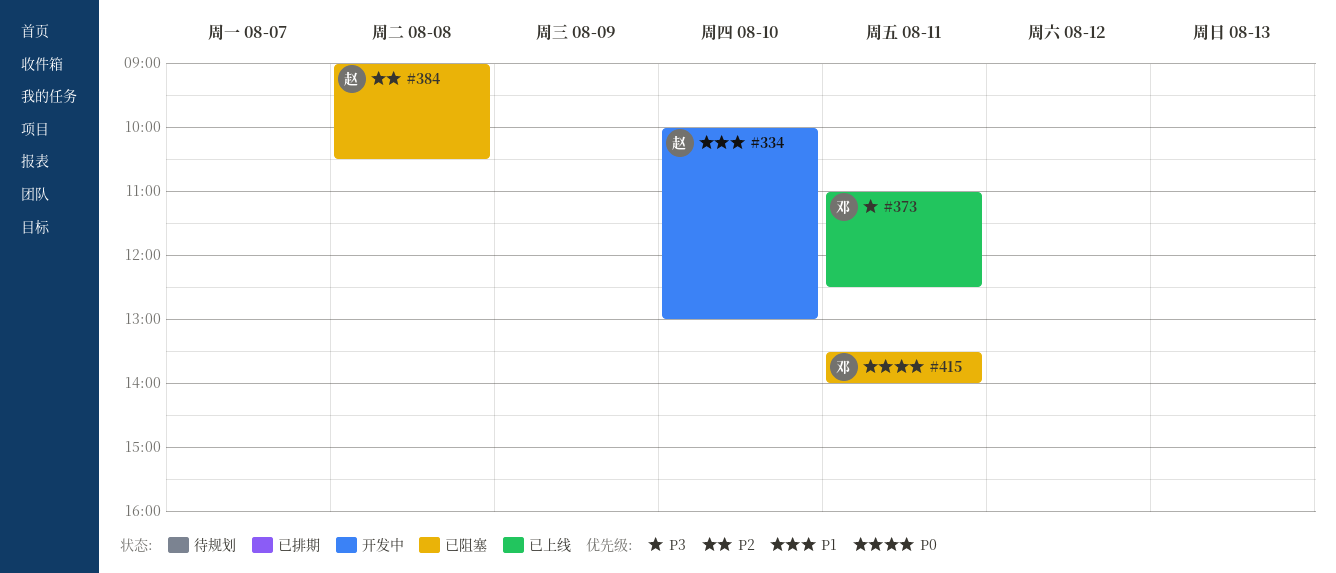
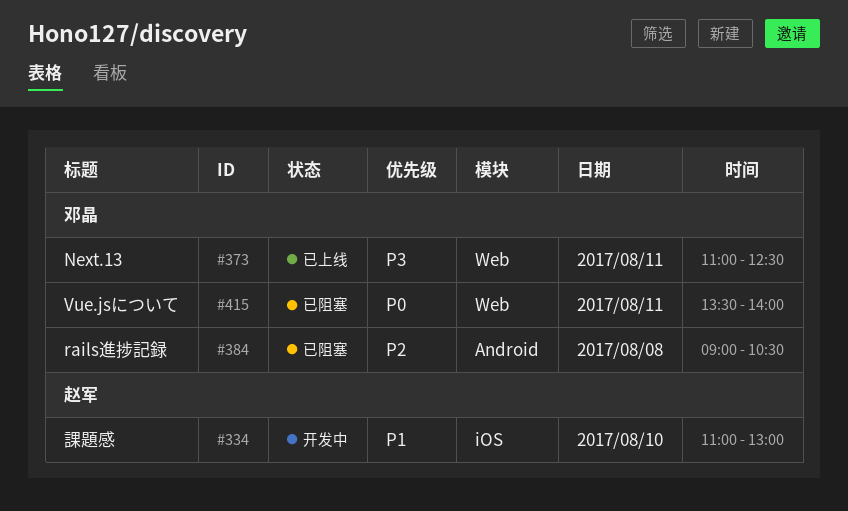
#334, begins: 10:00 -> 11:00
#384, owner: 赵军 -> 邓晶

